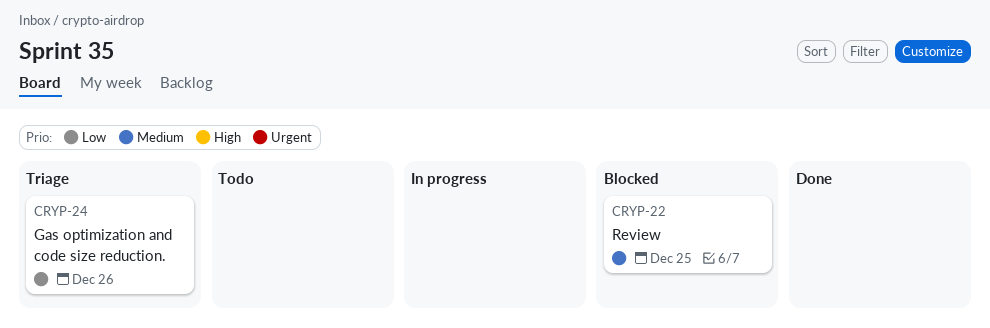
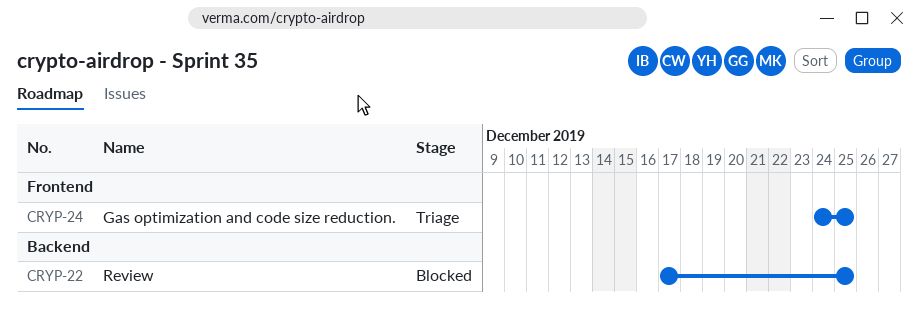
CRYP-24, due: Dec 26 -> Dec 25

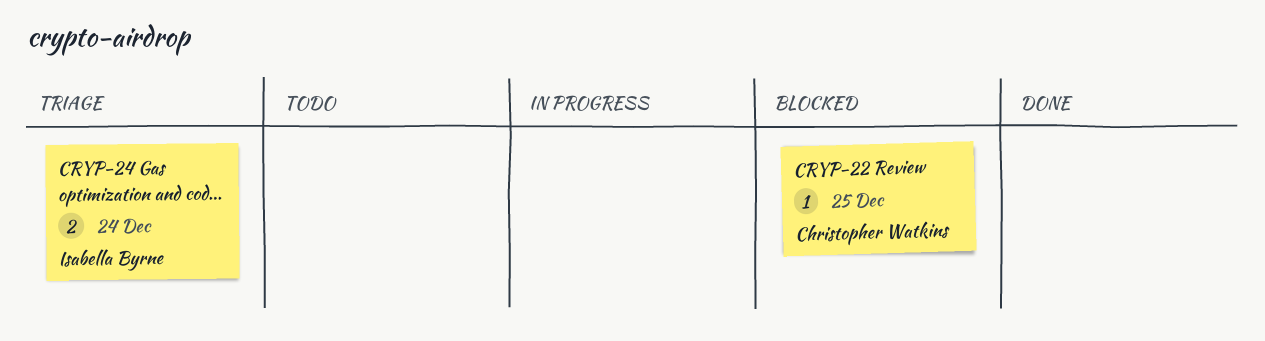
CRYP-24, due: Dec 25 -> Dec 24

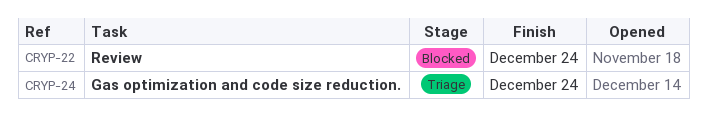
CRYP-22, due: Dec 25 -> Dec 24

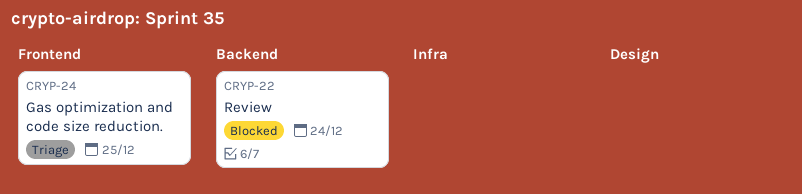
CRYP-24, due: Dec 24 -> Dec 25

